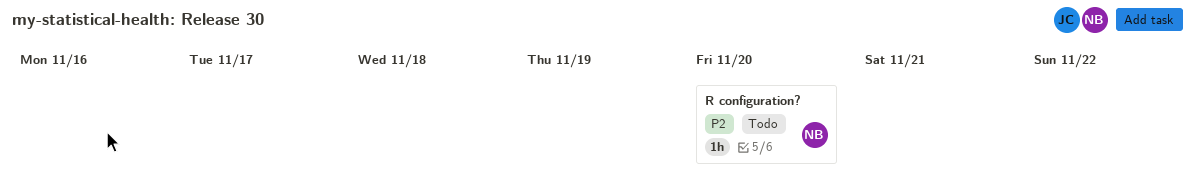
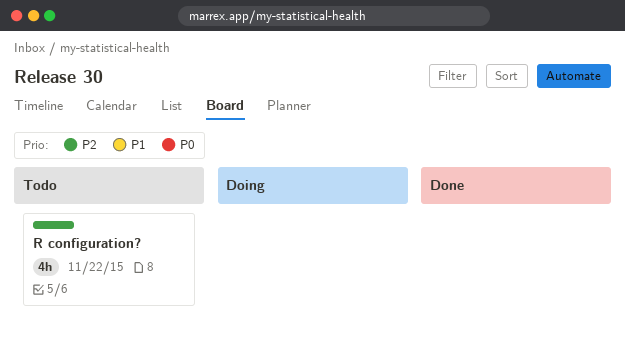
R configuration?, estimate: 1h -> 4h
R configuration?, due: Nov 20 -> Nov 22

